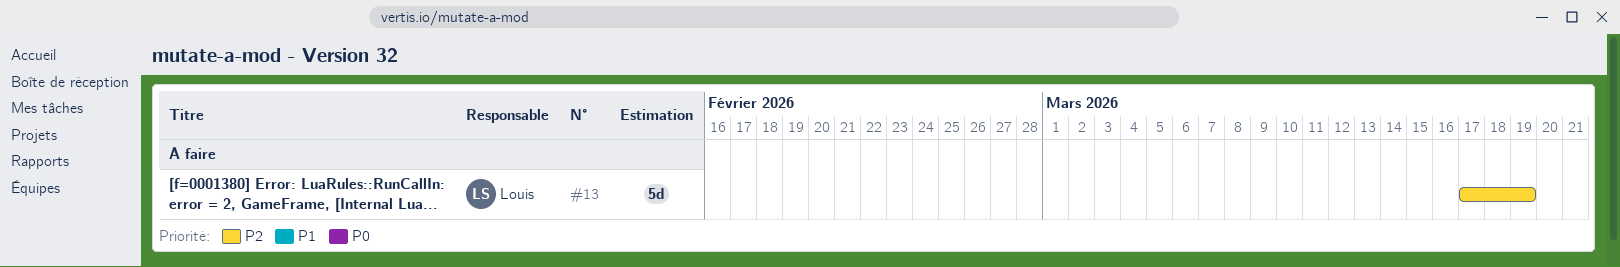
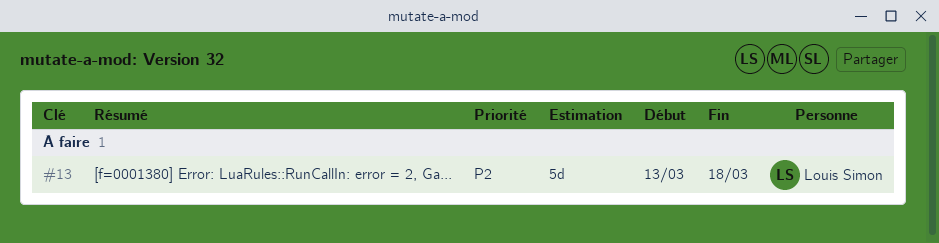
#13, start: Mar 17 -> Mar 13
#13, due: Mar 19 -> Mar 18

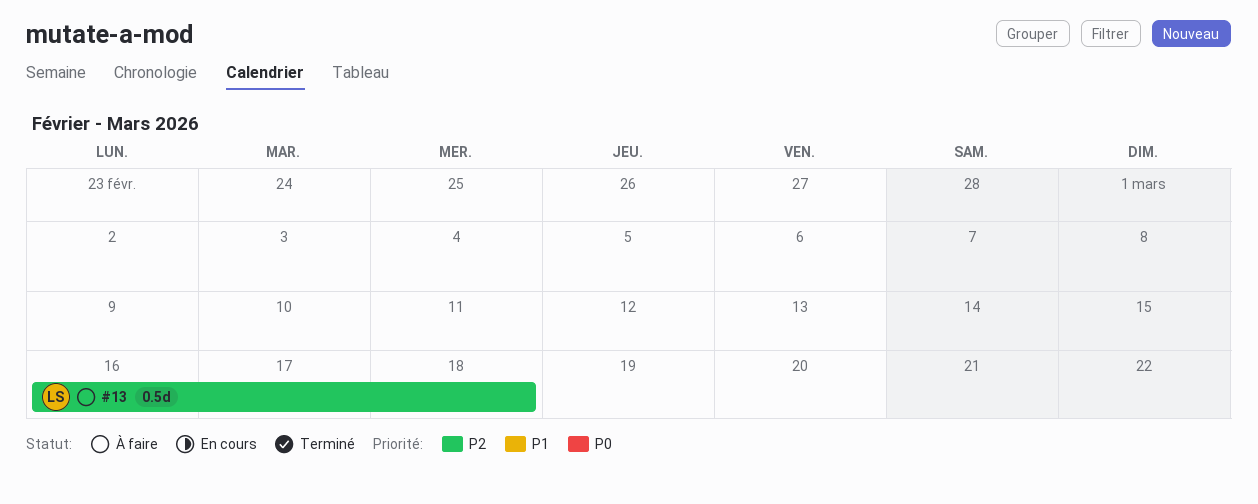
#13, estimate: 5d -> 0.5d
#13, start: Mar 13 -> Mar 16

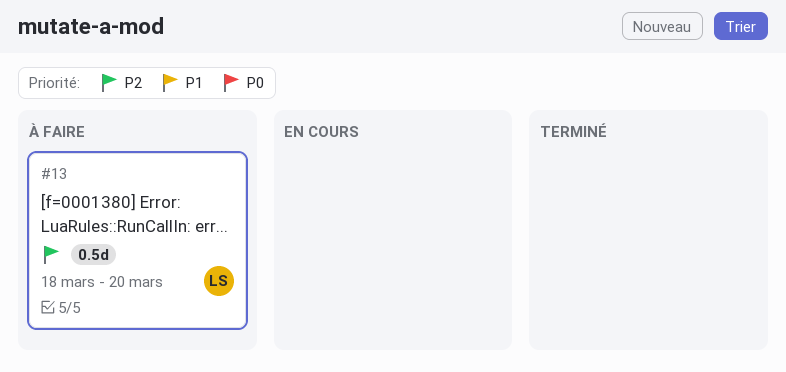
#13, start: Mar 16 -> Mar 18
#13, due: Mar 18 -> Mar 20

